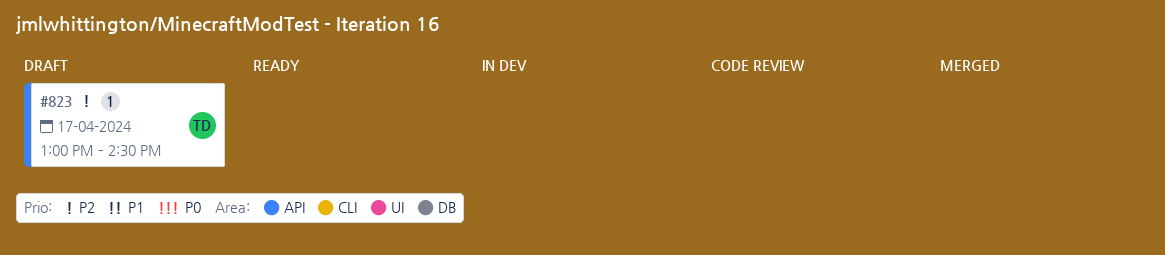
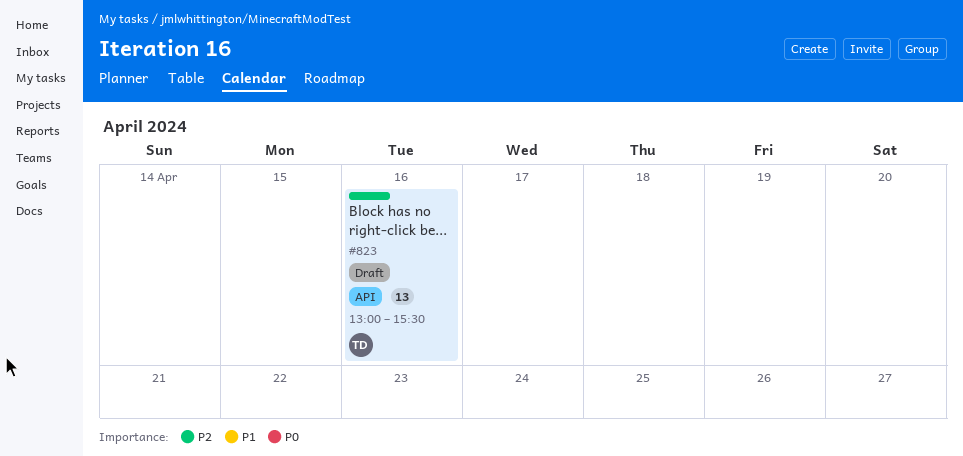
#823, estimate: 1 -> 13
#823, day: Apr 17 -> Apr 16
#823, ends: 14:30 -> 15:30

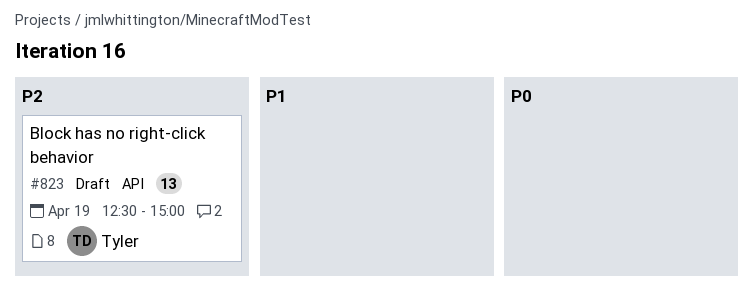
#823, day: Apr 16 -> Apr 19
#823, begins: 13:00 -> 12:30
#823, ends: 15:30 -> 15:00

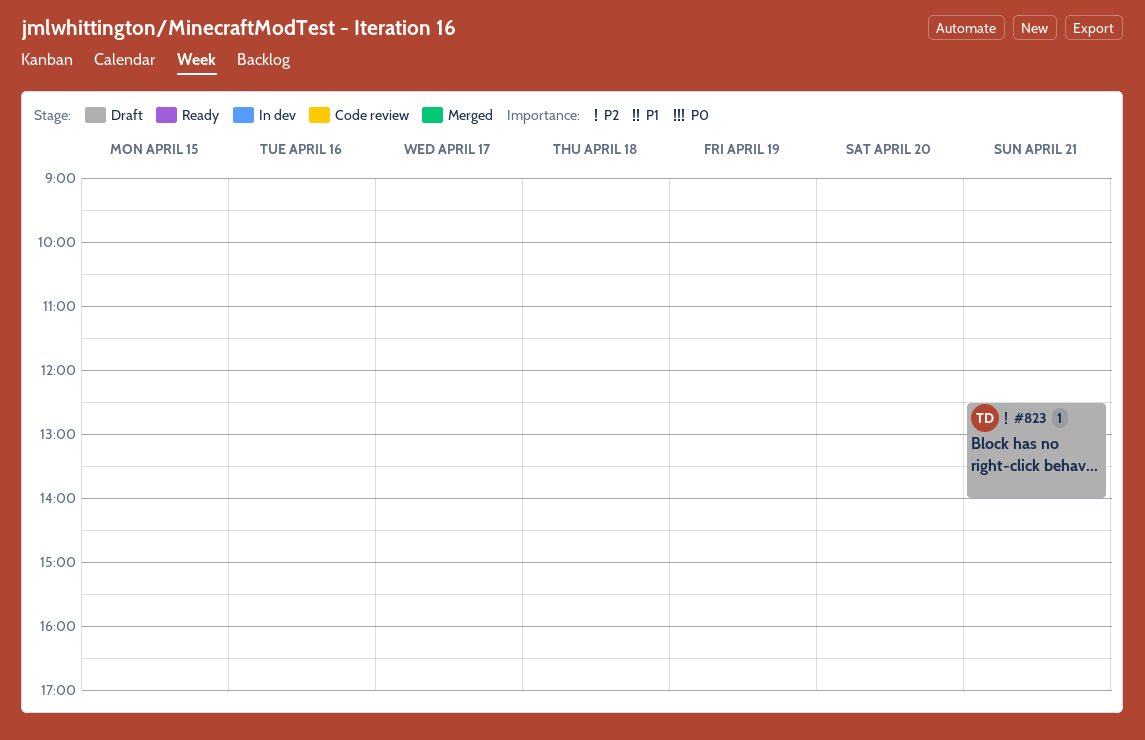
#823, estimate: 13 -> 1
#823, day: Apr 19 -> Apr 21
#823, ends: 15:00 -> 14:00

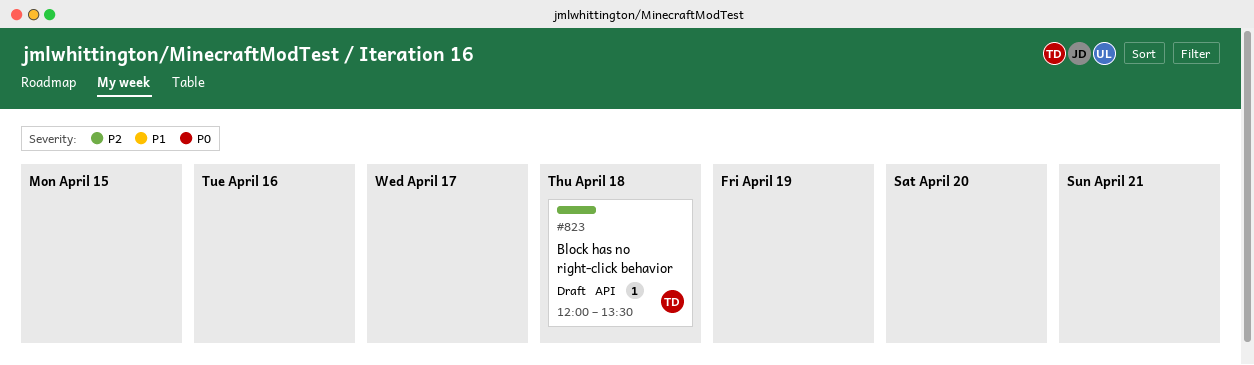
#823, day: Apr 21 -> Apr 18
#823, begins: 12:30 -> 12:00
#823, ends: 14:00 -> 13:30

